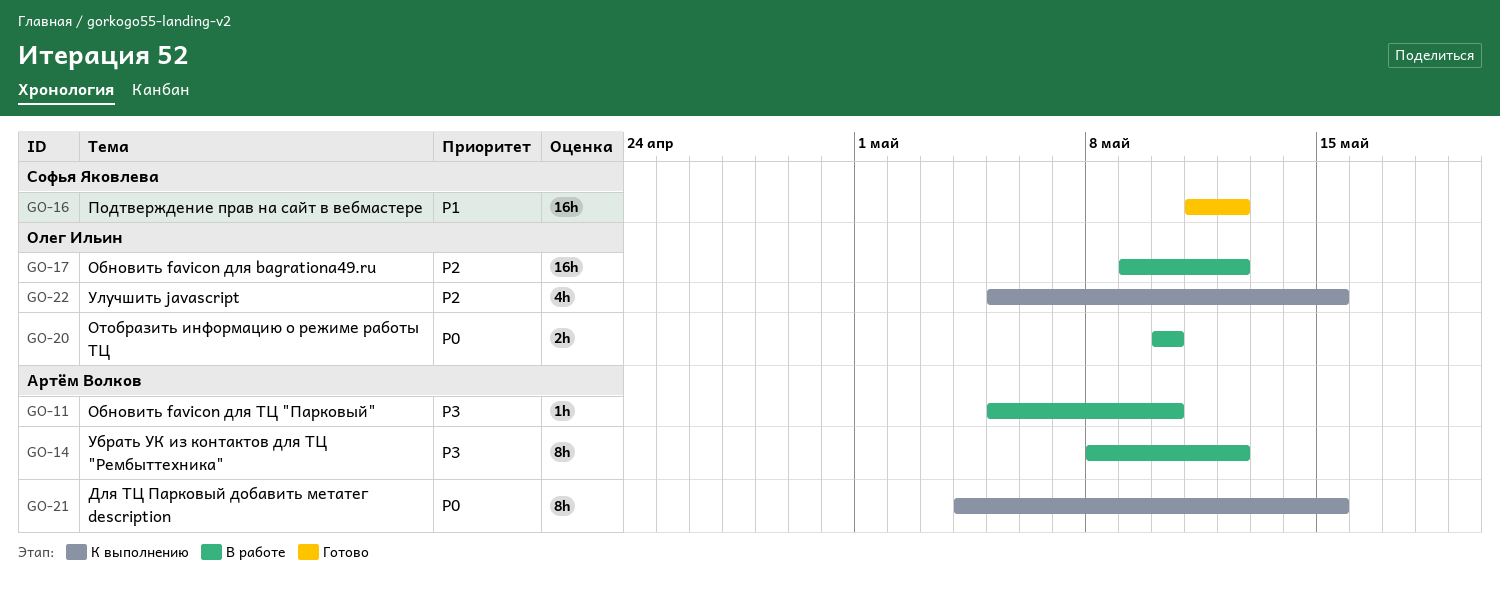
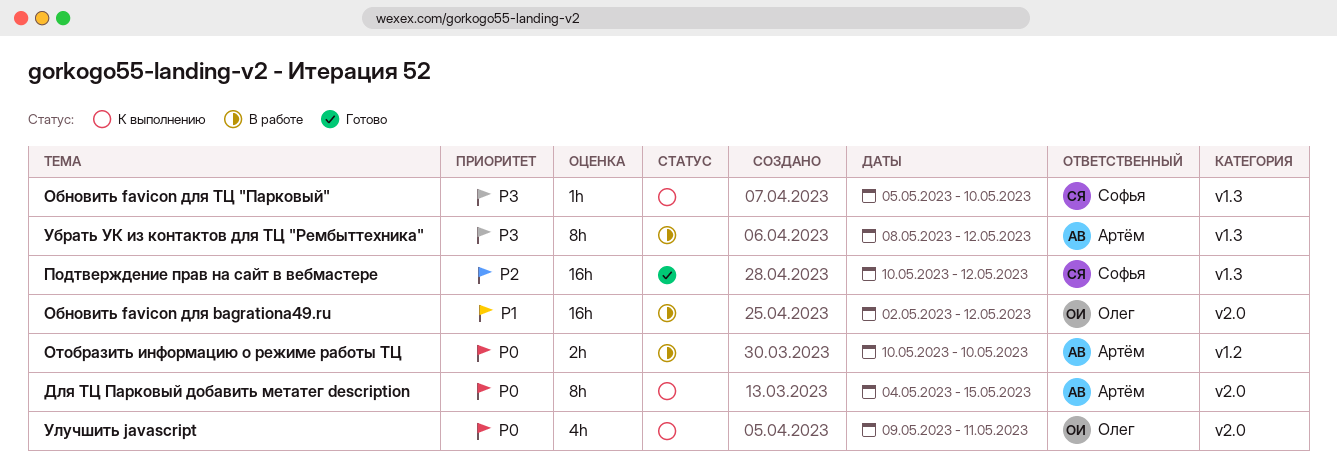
Обновить favicon для bagrationa49.ru, priority: P2 -> P1
Обновить favicon для bagrationa49.ru, start: May 9 -> May 2
Обновить favicon для ТЦ "Парковый", status: В работе -> К выполнению
Обновить favicon для ТЦ "Парковый", owner: Артём Волков -> Софья Яковлева
Отобразить информацию о режиме работы ТЦ, owner: Олег Ильин -> Артём Волков
Подтверждение прав на сайт в вебмастере, priority: P1 -> P2
Подтверждение прав на сайт в вебмастере, start: May 11 -> May 10
Улучшить javascript, priority: P2 -> P0
Улучшить javascript, start: May 5 -> May 9
Улучшить javascript, due: May 15 -> May 11

